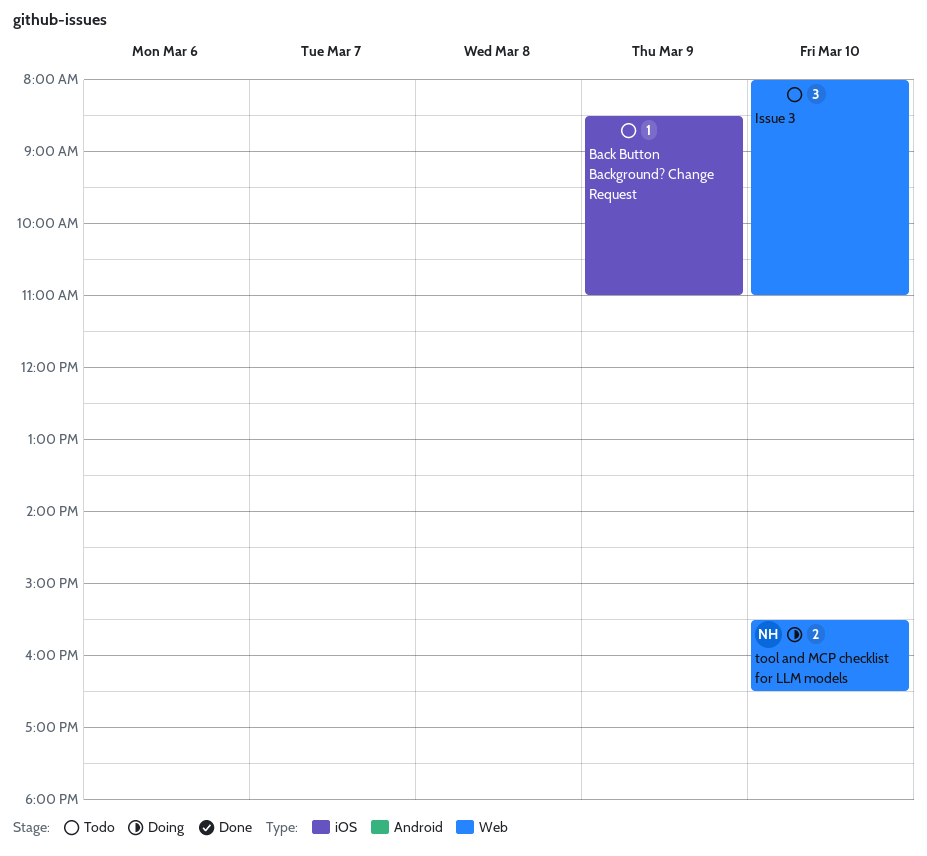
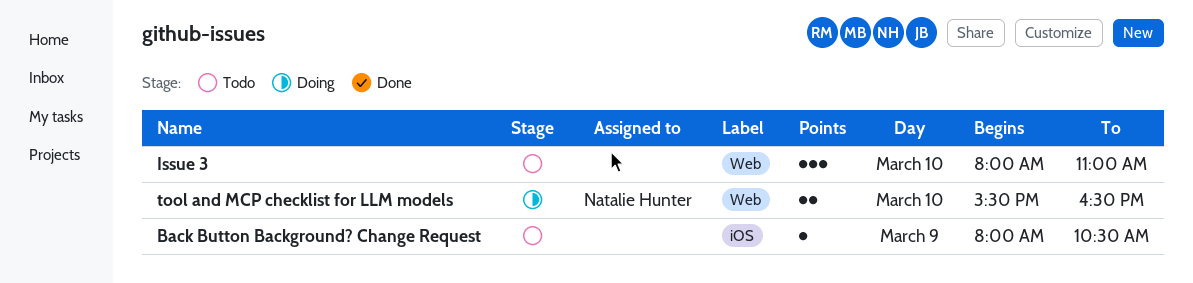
Back Button Background? Change Request, begins: 08:30 -> 08:00
Back Button Background? Change Request, ends: 11:00 -> 10:30

